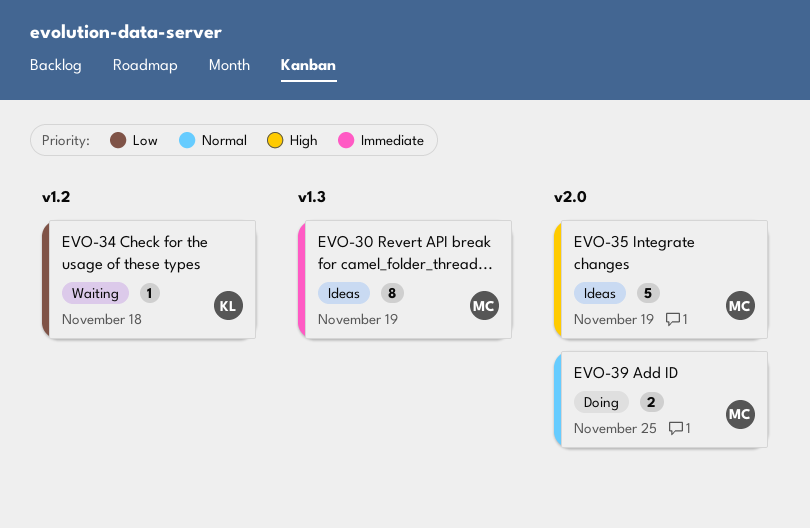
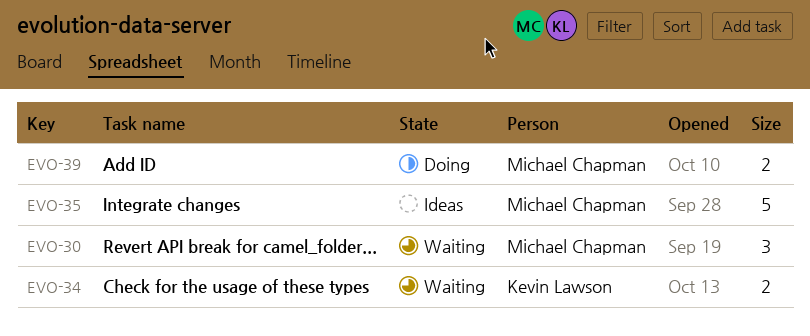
EVO-30, status: Ideas -> Waiting
EVO-30, estimate: 8 -> 3
EVO-34, estimate: 1 -> 2

